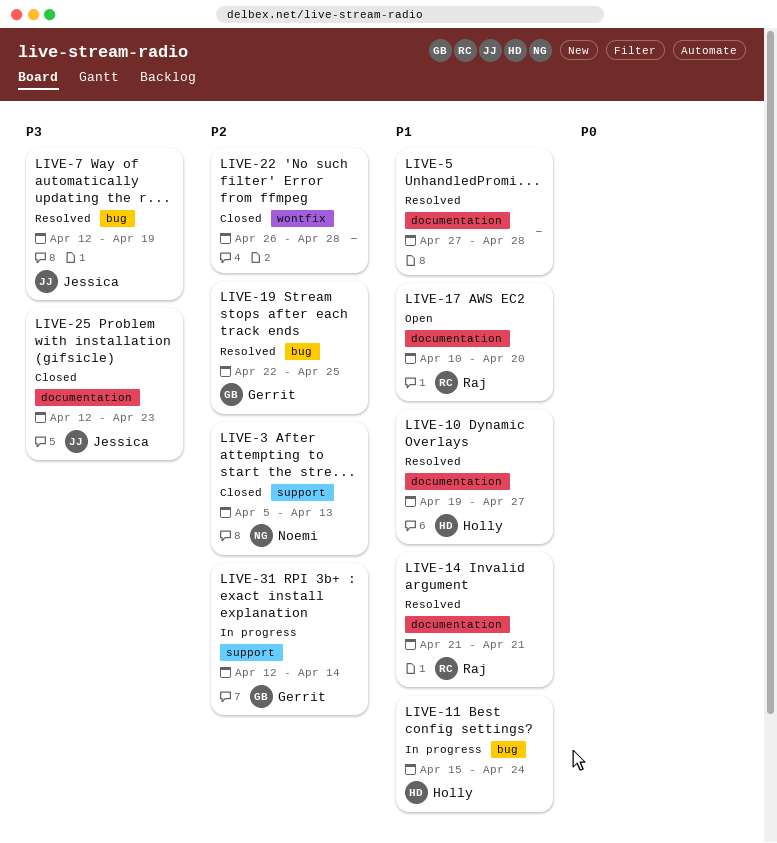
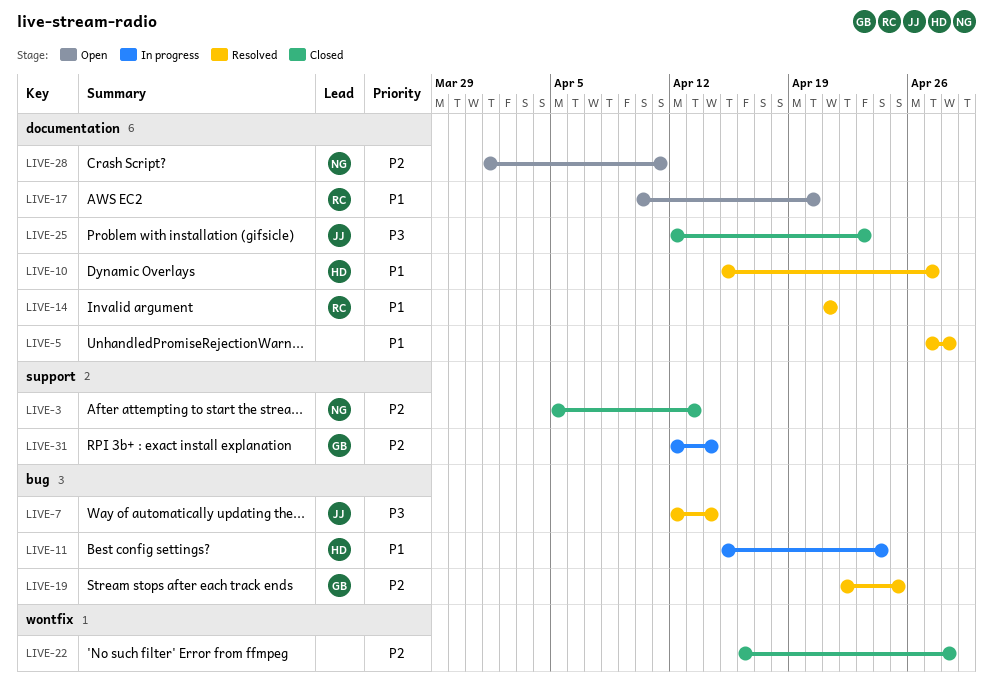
LIVE-7, due: Apr 19 -> Apr 14
LIVE-10, start: Apr 19 -> Apr 15
LIVE-22, start: Apr 26 -> Apr 16
LIVE-28: none -> present

